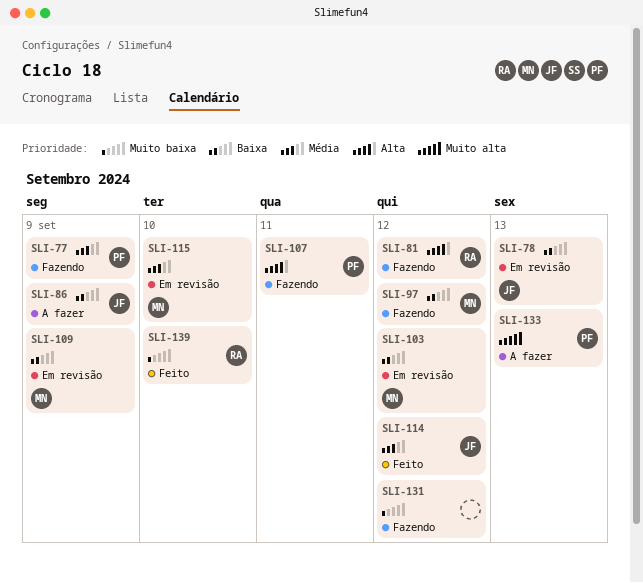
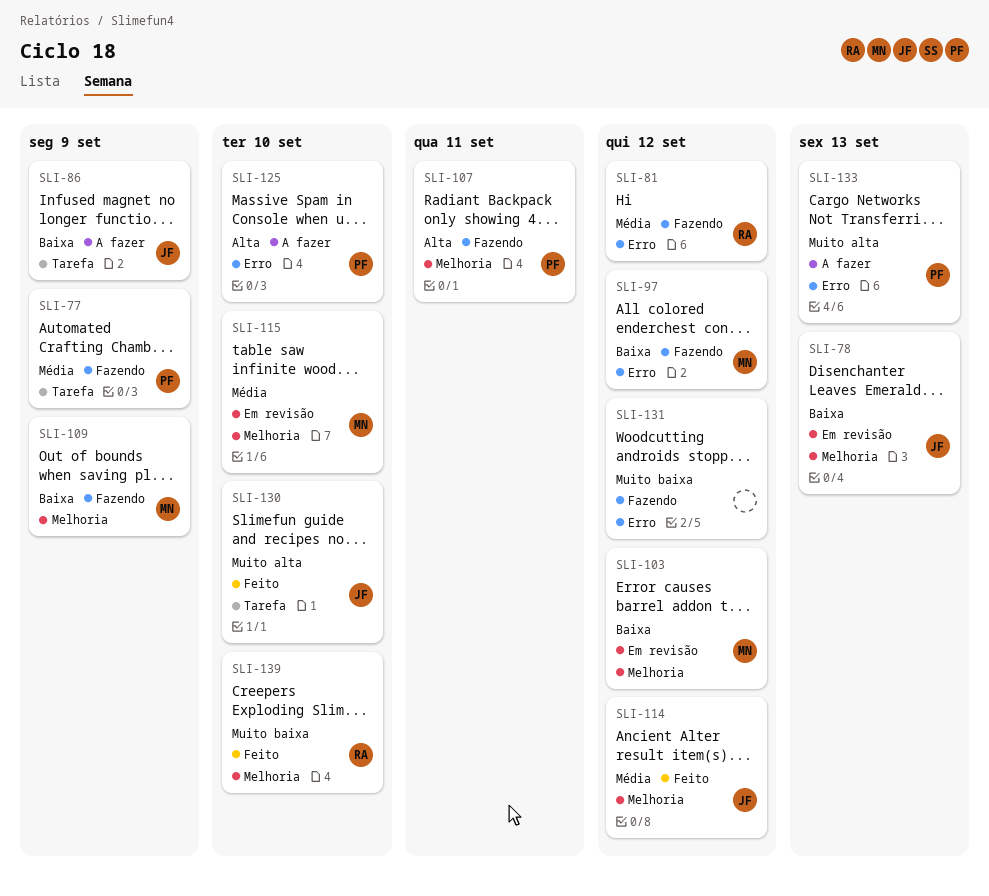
SLI-81, priority: Alta -> Média
SLI-109, status: Em revisão -> Fazendo
SLI-125: none -> present
SLI-130: none -> present

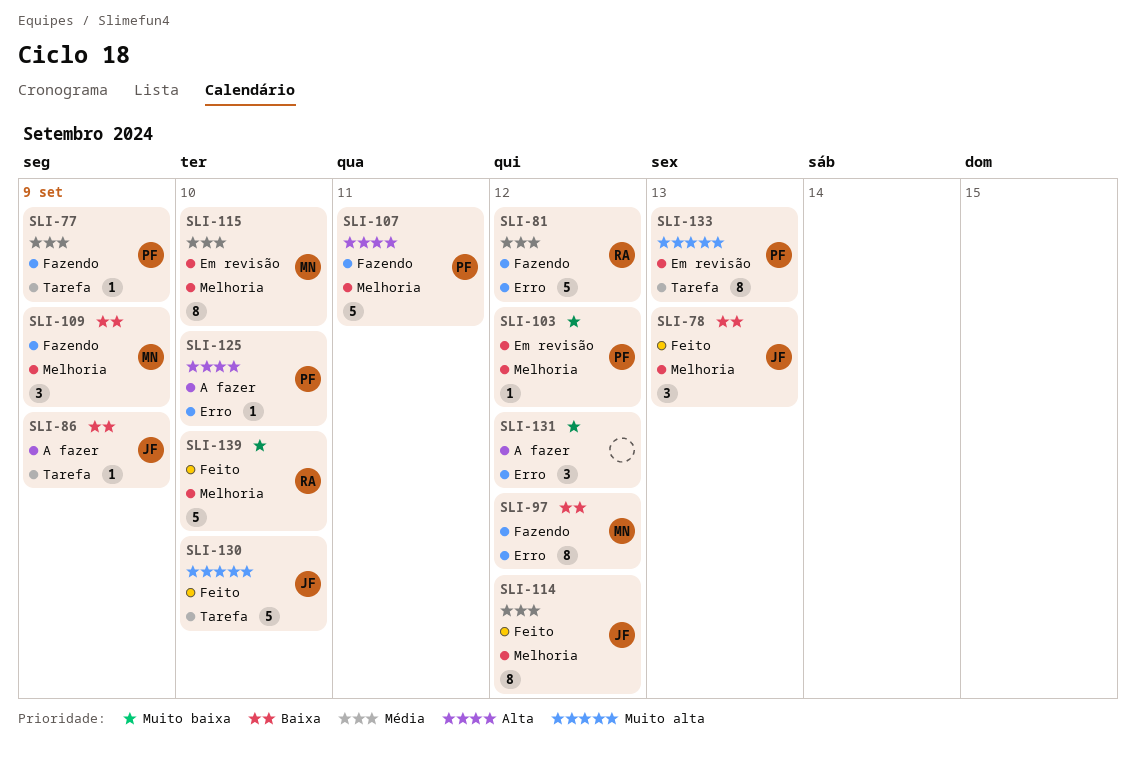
SLI-78, status: Em revisão -> Feito
SLI-103, owner: MN -> PF
SLI-103, priority: Baixa -> Muito baixa
SLI-131, status: Fazendo -> A fazer
SLI-133, status: A fazer -> Em revisão
SLI-133, label: Erro -> Tarefa

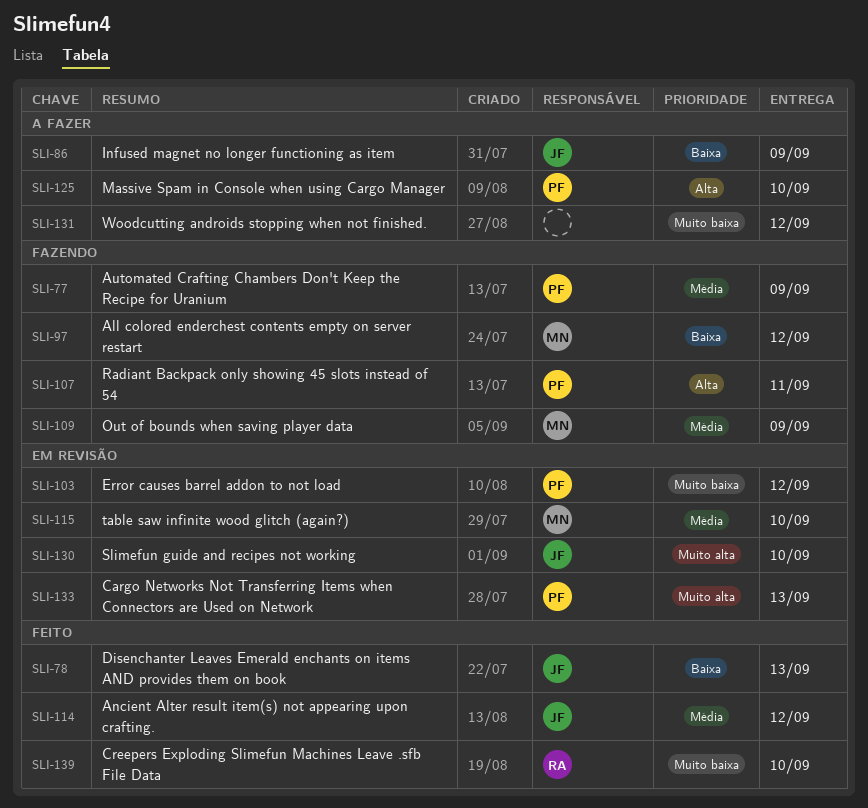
SLI-81: present -> none
SLI-109, priority: Baixa -> Média
SLI-130, status: Feito -> Em revisão

